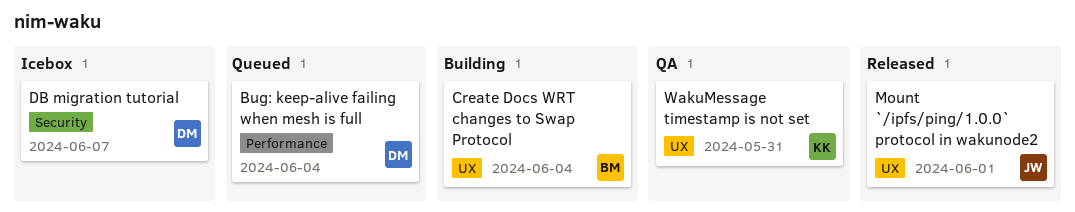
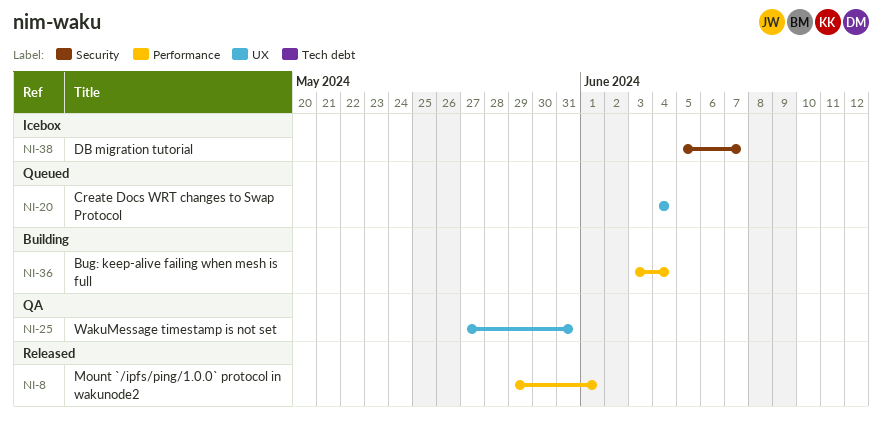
Bug: keep-alive failing when mesh is full, status: Queued -> Building
Create Docs WRT changes to Swap Protocol, status: Building -> Queued
Mount `/ipfs/ping/1.0.0` protocol in wakunode2, label: UX -> Performance

